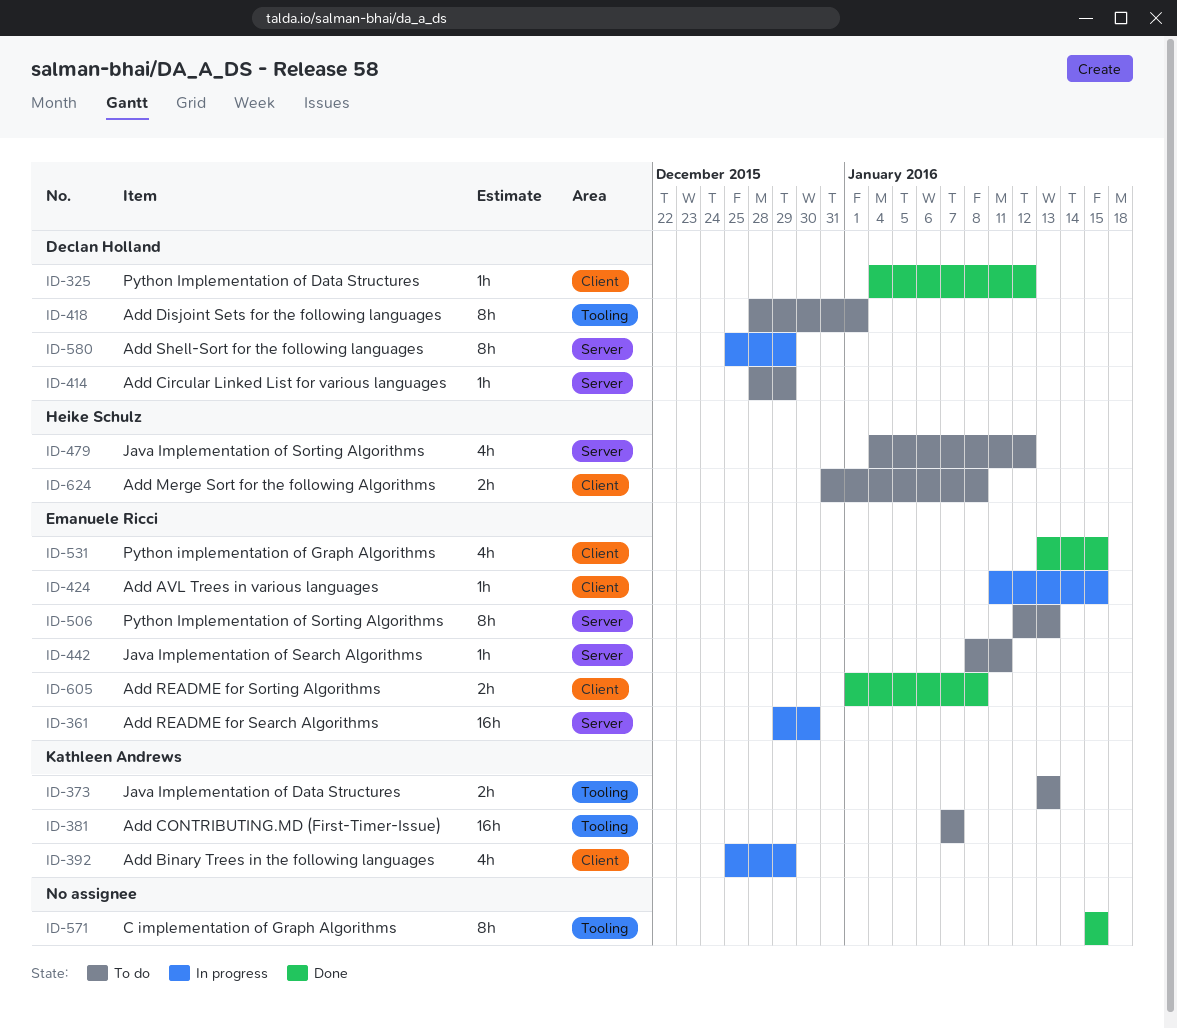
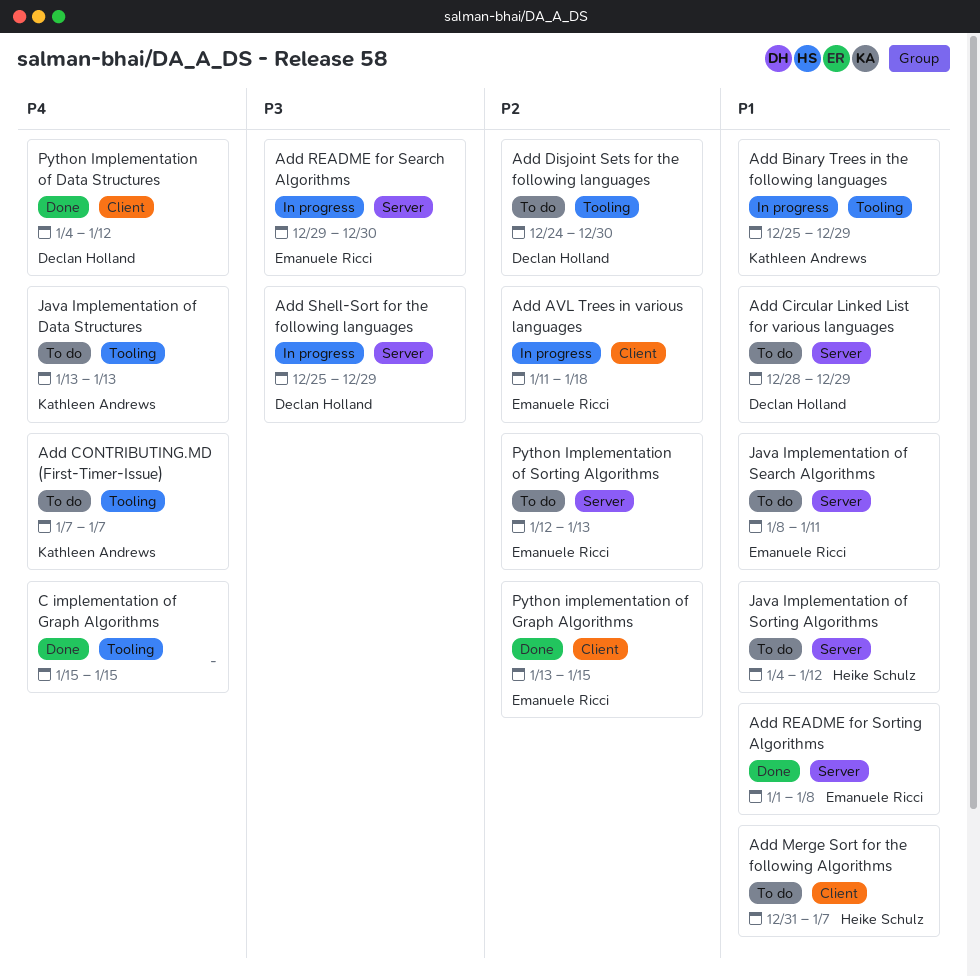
Add AVL Trees in various languages, due: Jan 15 -> Jan 18
Add Binary Trees in the following languages, label: Client -> Tooling
Add Disjoint Sets for the following languages, start: Dec 28 -> Dec 24
Add Disjoint Sets for the following languages, due: Jan 1 -> Dec 30
Add Merge Sort for the following Algorithms, due: Jan 8 -> Jan 7
Add README for Sorting Algorithms, label: Client -> Server

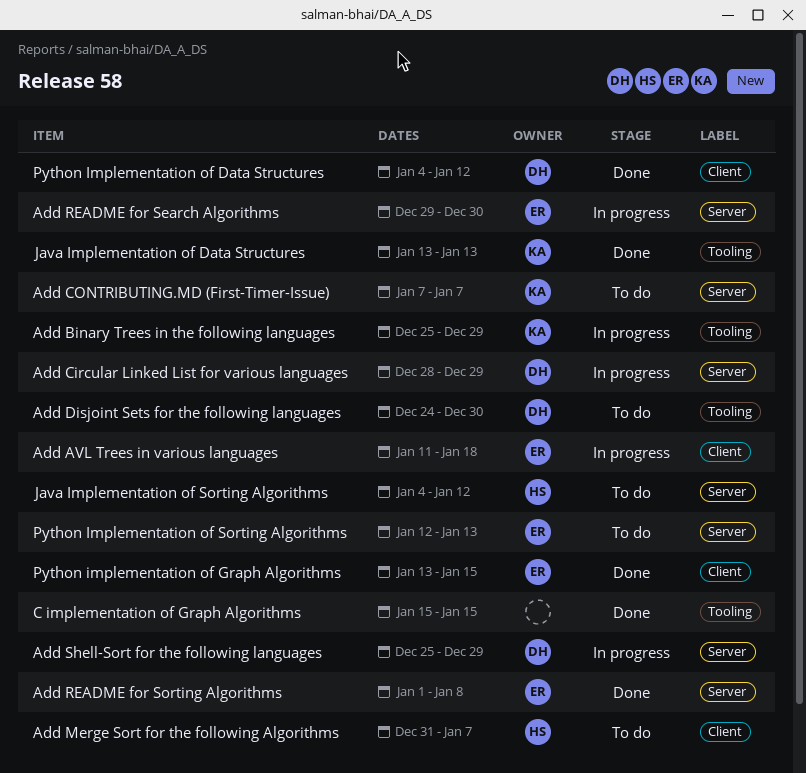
Add Circular Linked List for various languages, status: To do -> In progress
Add CONTRIBUTING.MD (First-Timer-Issue), label: Tooling -> Server
Java Implementation of Data Structures, status: To do -> Done
Java Implementation of Search Algorithms: present -> none

